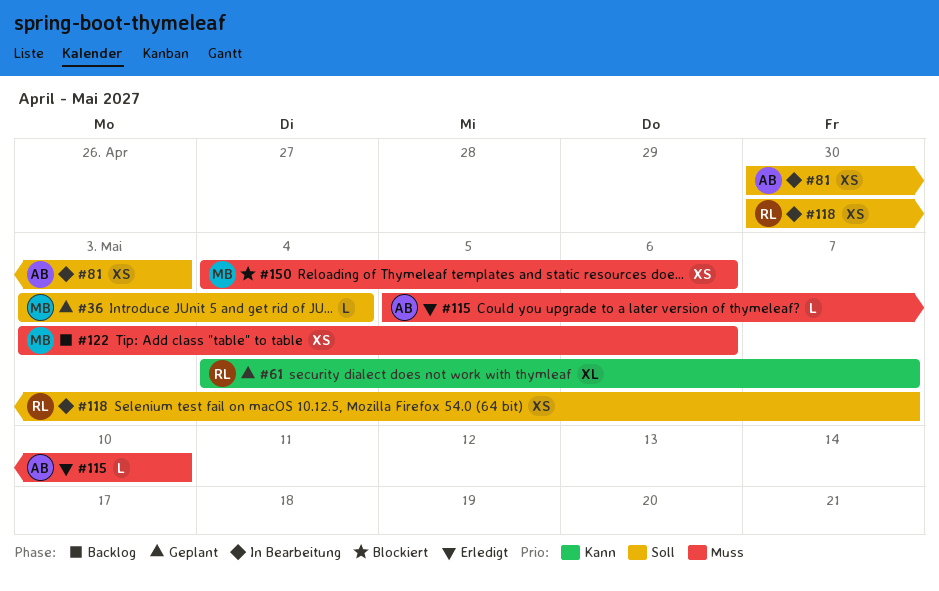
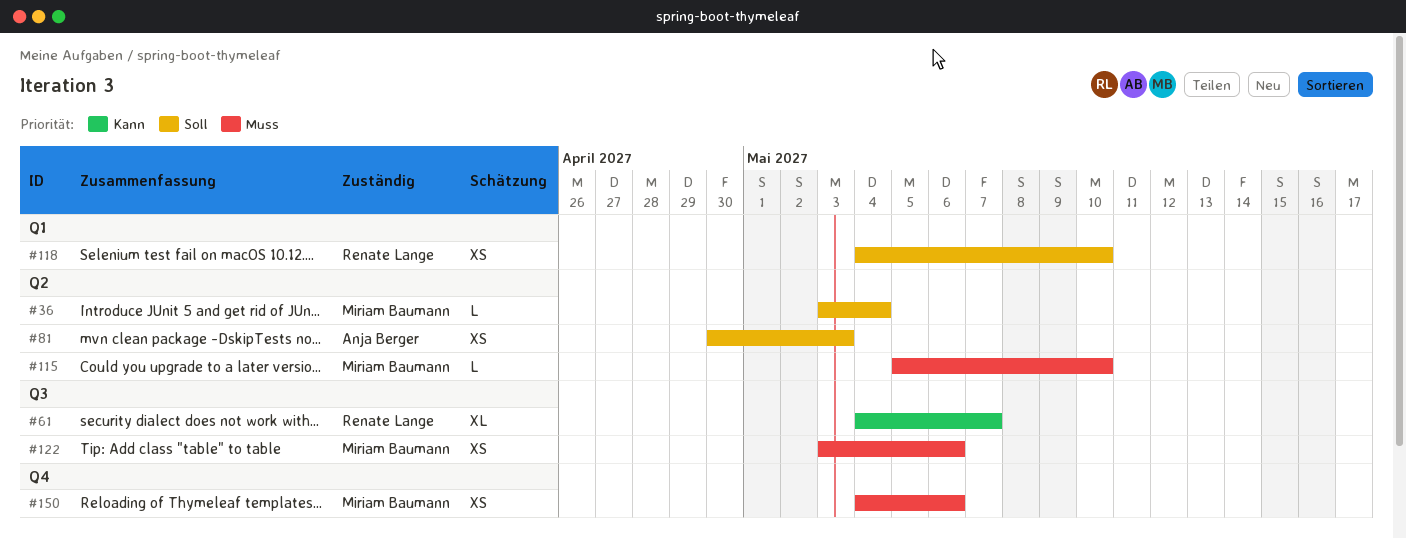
#115, owner: Anja Berger -> Miriam Baumann
#118, start: Apr 30 -> May 4
#118, due: May 7 -> May 10

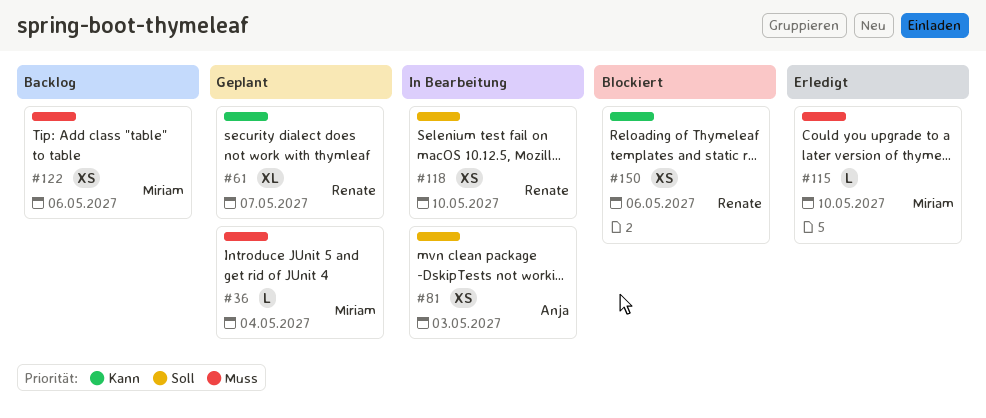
#36, priority: Soll -> Muss
#150, owner: Miriam Baumann -> Renate Lange
#150, priority: Muss -> Kann

